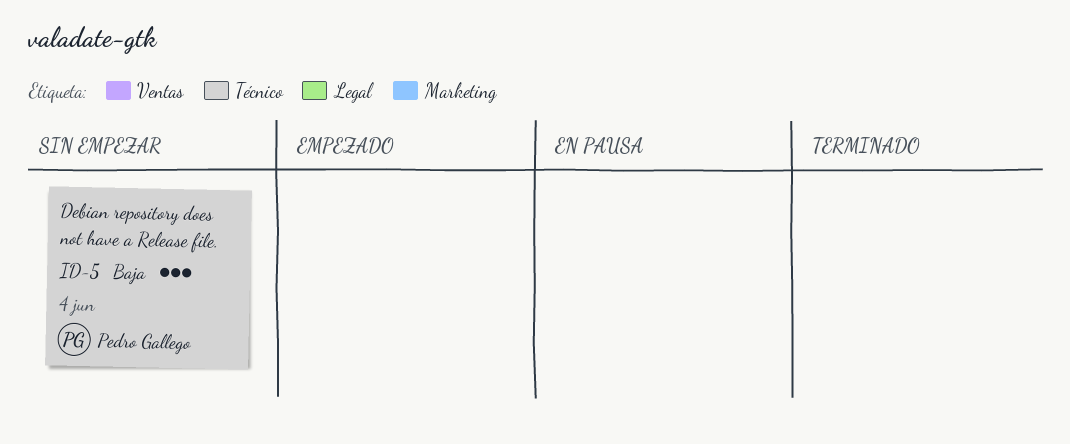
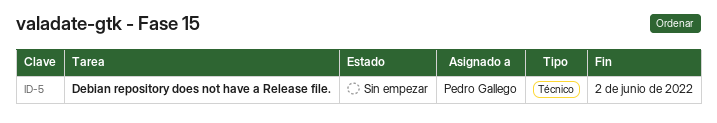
ID-5, due: Jun 4 -> Jun 2

